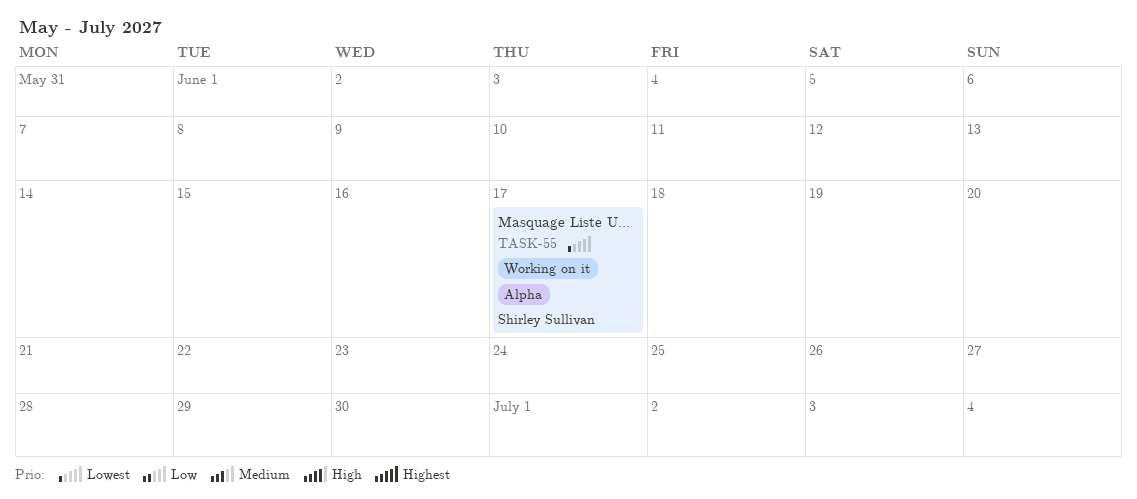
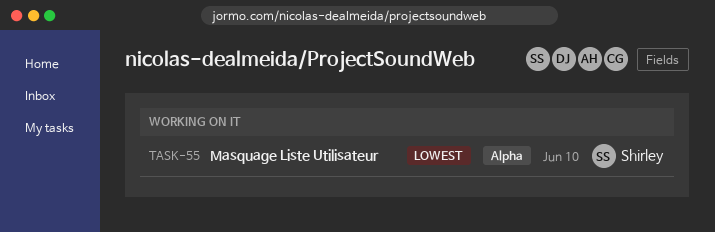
TASK-55, due: Jun 17 -> Jun 10

